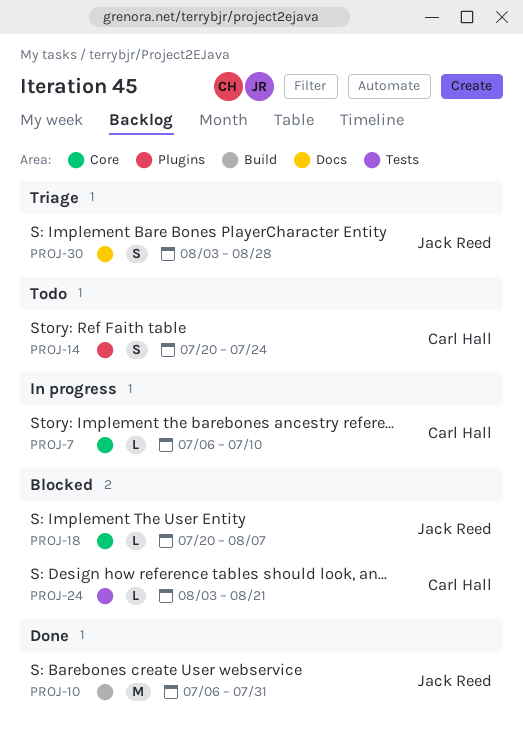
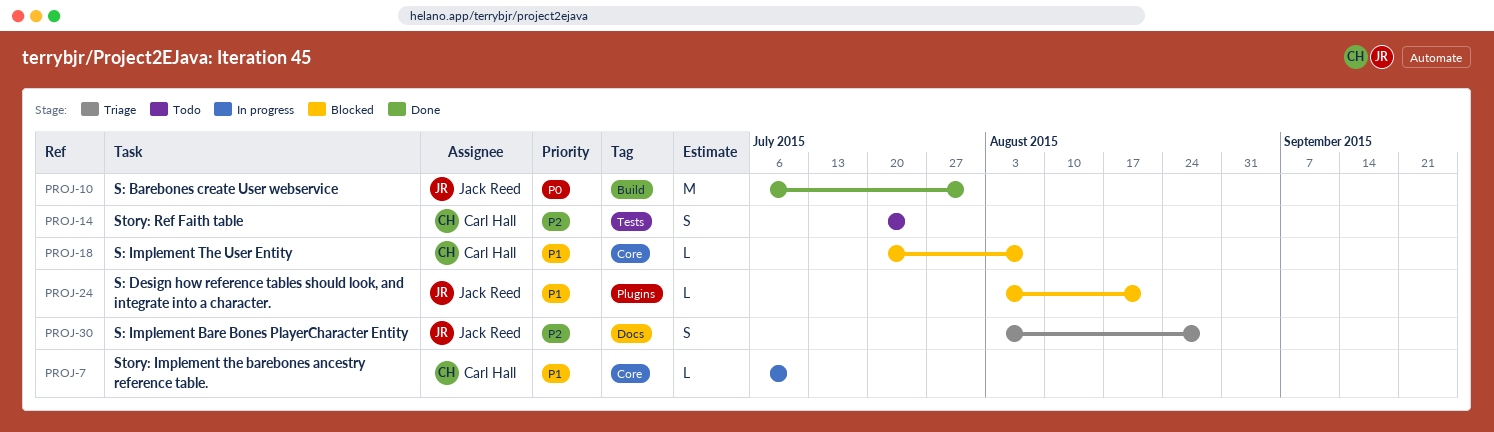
PROJ-14, label: Plugins -> Tests
PROJ-18, owner: Jack Reed -> Carl Hall
PROJ-24, owner: Carl Hall -> Jack Reed
PROJ-24, label: Tests -> Plugins

